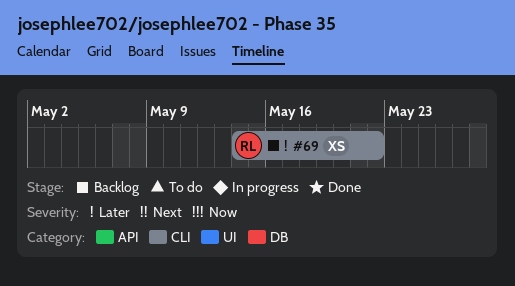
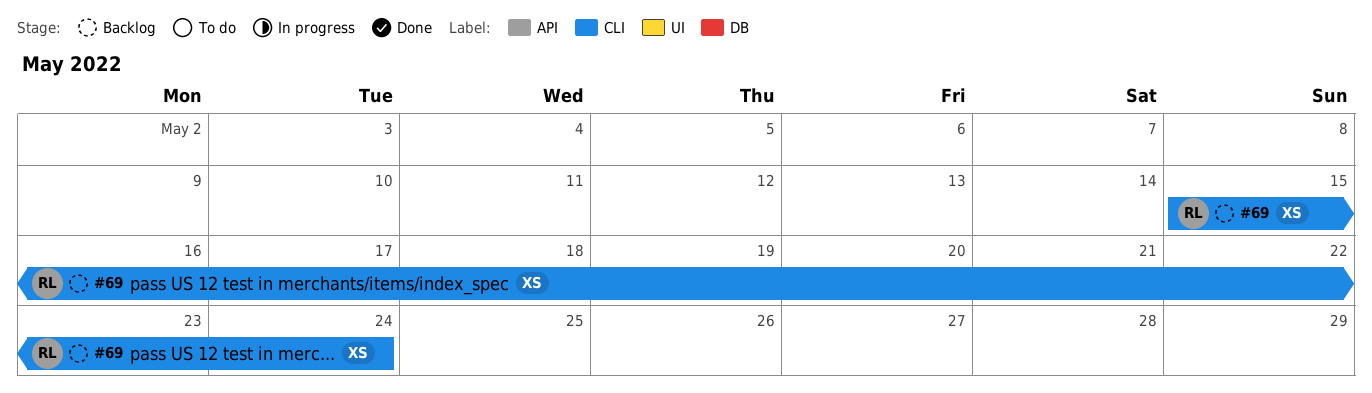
#69, start: May 14 -> May 15
#69, due: May 22 -> May 24

